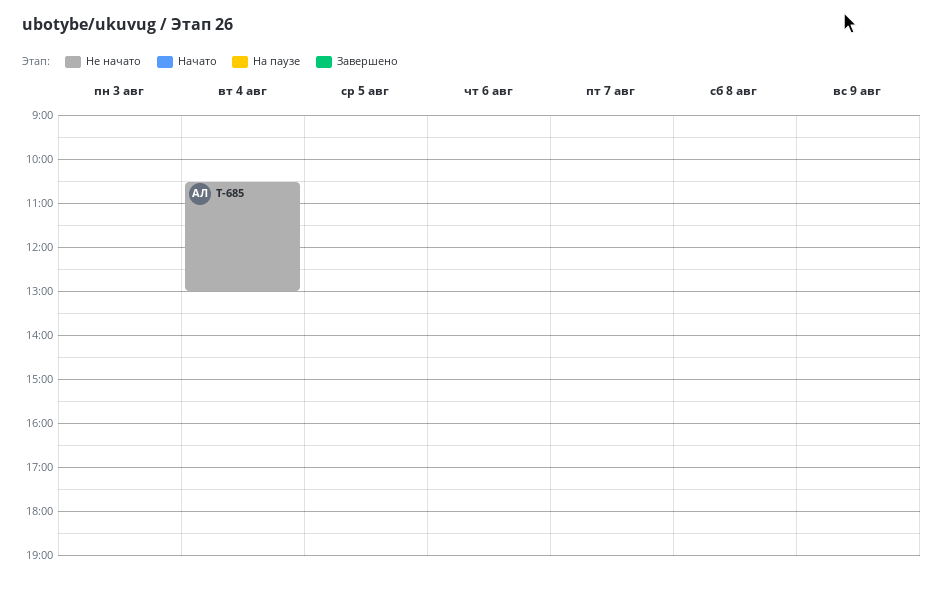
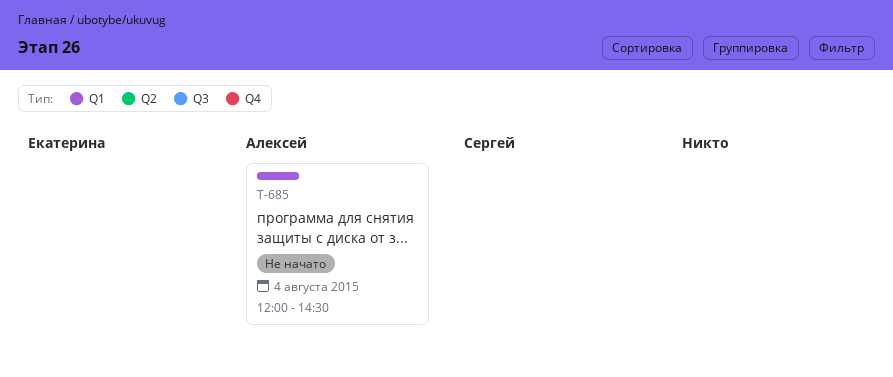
T-685, begins: 10:30 -> 12:00
T-685, ends: 13:00 -> 14:30

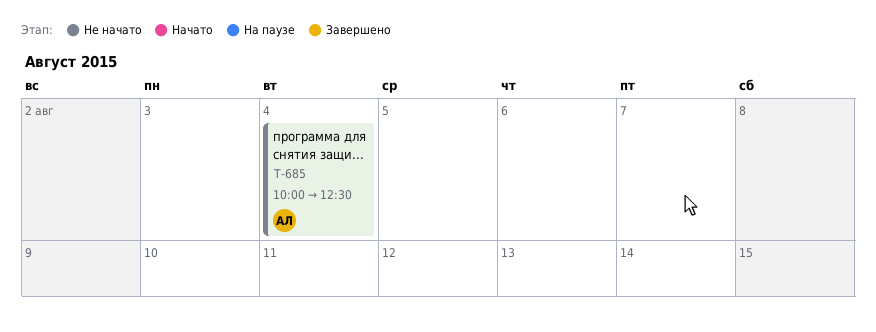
T-685, begins: 12:00 -> 10:00
T-685, ends: 14:30 -> 12:30

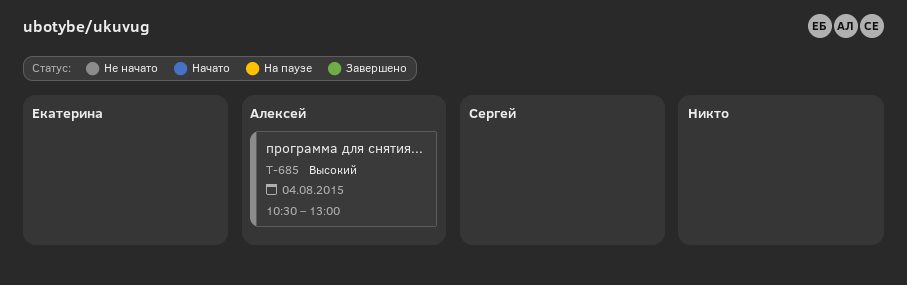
T-685, begins: 10:00 -> 10:30
T-685, ends: 12:30 -> 13:00

